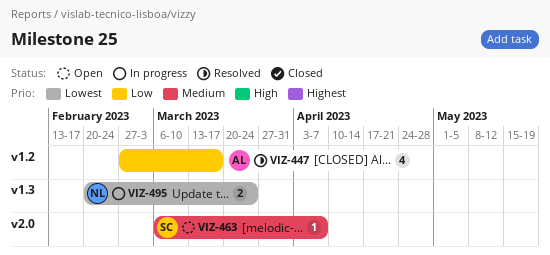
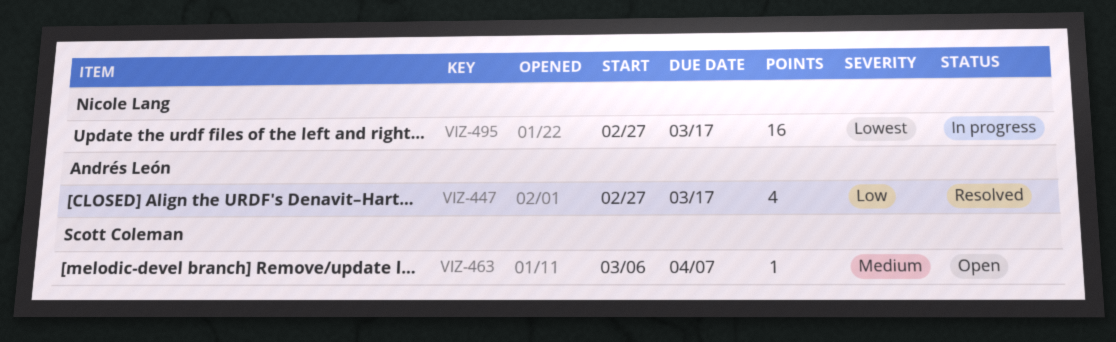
VIZ-495, estimate: 2 -> 16
VIZ-495, start: Feb 20 -> Feb 27
VIZ-495, due: Mar 24 -> Mar 17

